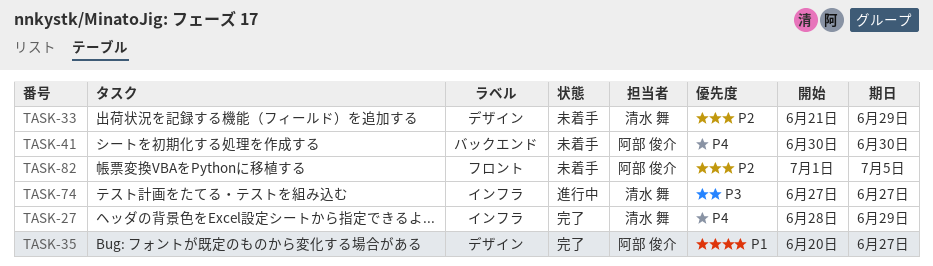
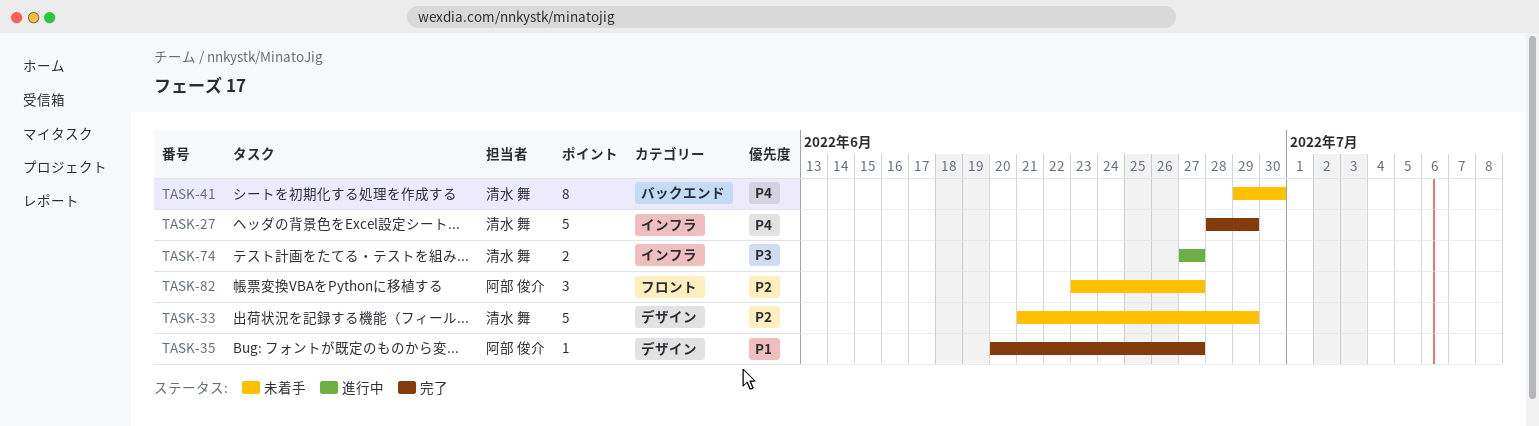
TASK-41, owner: 阿部 俊介 -> 清水 舞
TASK-41, start: Jun 30 -> Jun 29
TASK-82, start: Jul 1 -> Jun 23
TASK-82, due: Jul 5 -> Jun 27

